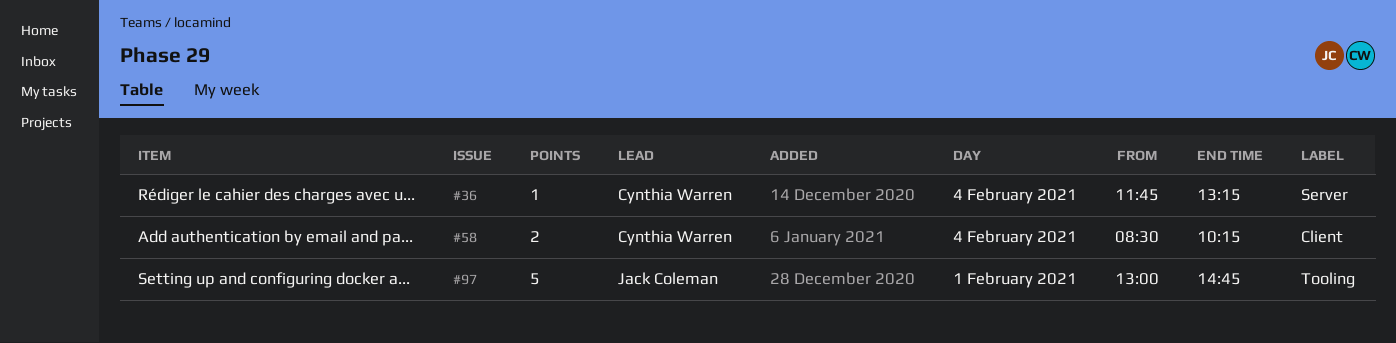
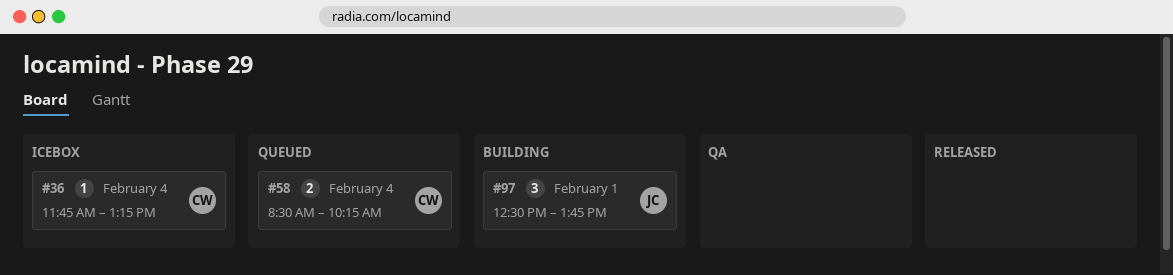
#97, estimate: 5 -> 3
#97, begins: 13:00 -> 12:30
#97, ends: 14:45 -> 13:45

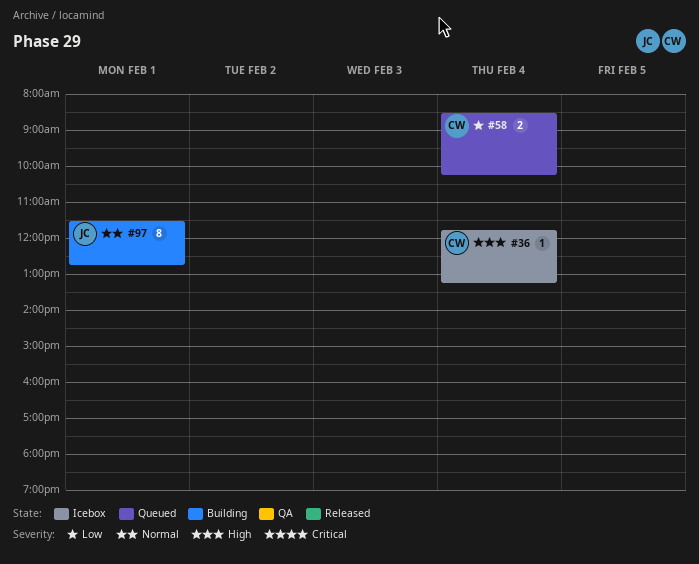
#97, estimate: 3 -> 8
#97, begins: 12:30 -> 11:30
#97, ends: 13:45 -> 12:45

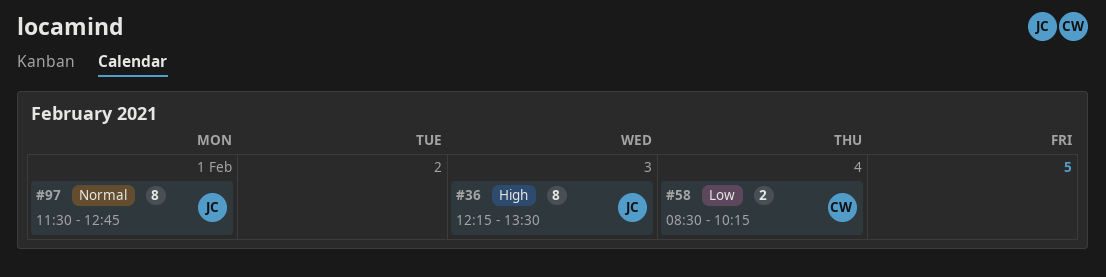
#36, owner: CW -> JC
#36, estimate: 1 -> 8
#36, day: Feb 4 -> Feb 3
#36, begins: 11:45 -> 12:15
#36, ends: 13:15 -> 13:30

